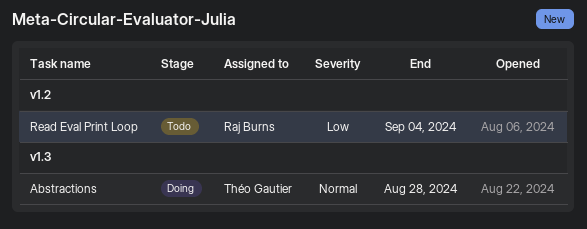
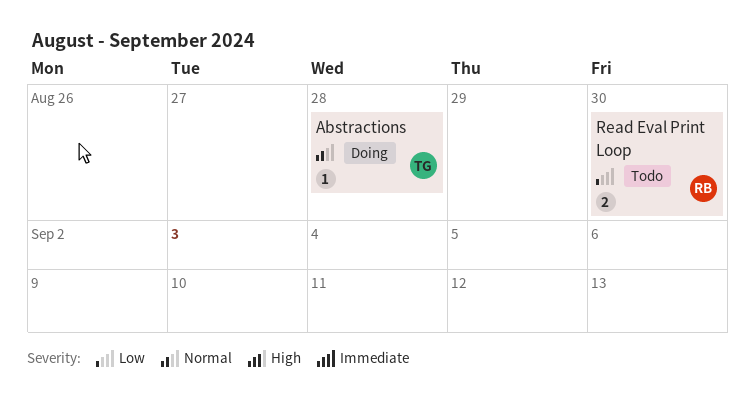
Read Eval Print Loop, due: Sep 4 -> Aug 30

